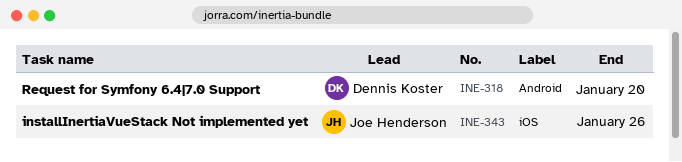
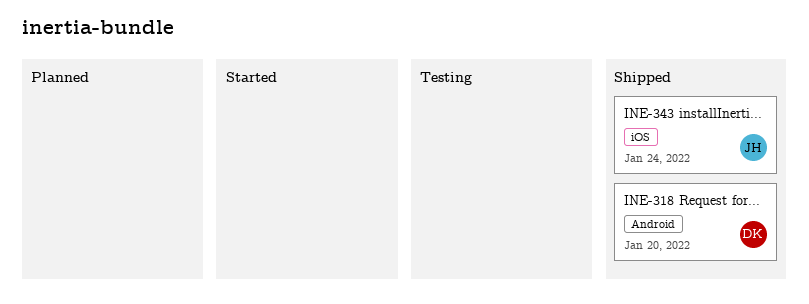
INE-343, due: Jan 26 -> Jan 24

